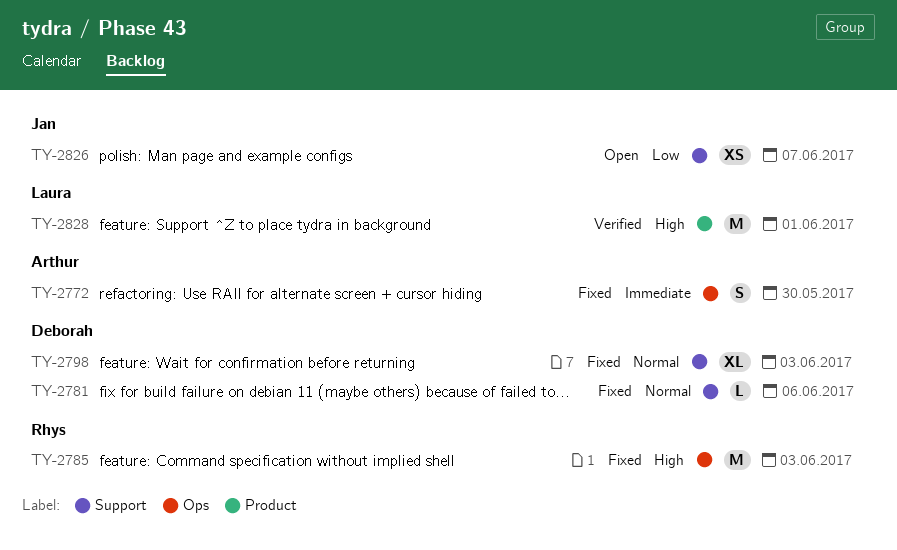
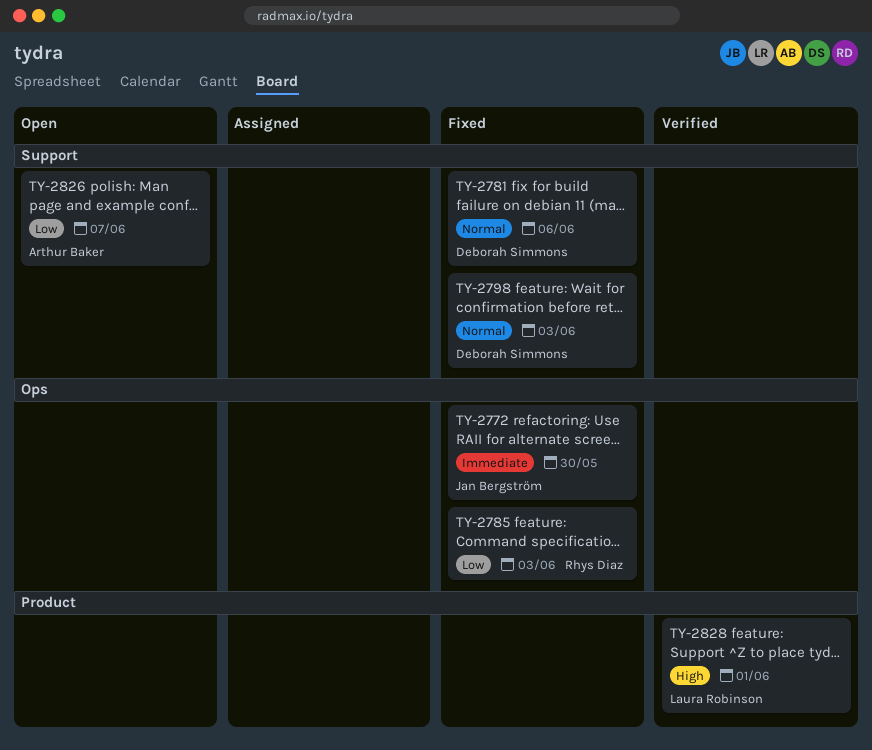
TY-2772, owner: Arthur Baker -> Jan Bergström
TY-2785, priority: High -> Low
TY-2826, owner: Jan Bergström -> Arthur Baker

